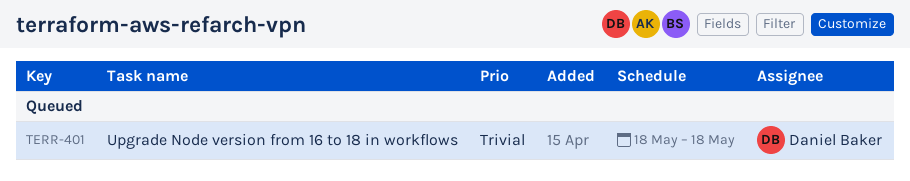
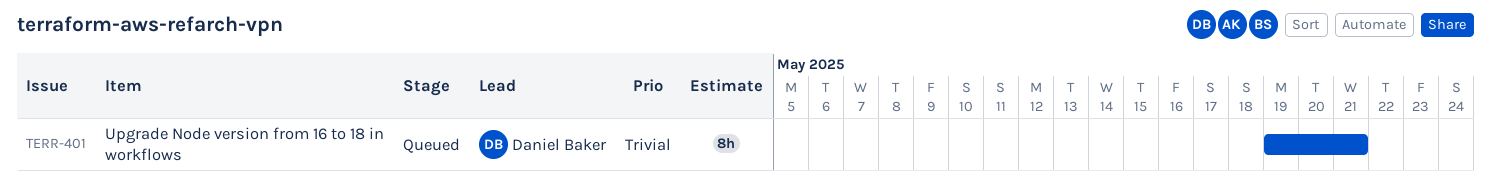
TERR-401, start: May 18 -> May 19
TERR-401, due: May 18 -> May 21

